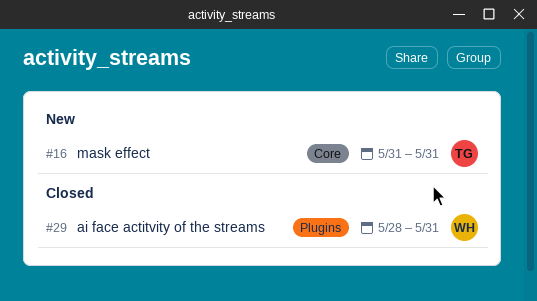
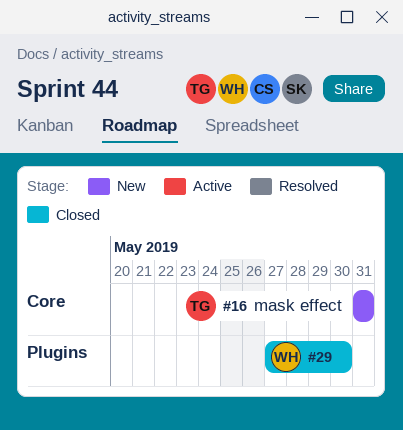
#29, start: May 28 -> May 27
#29, due: May 31 -> May 30

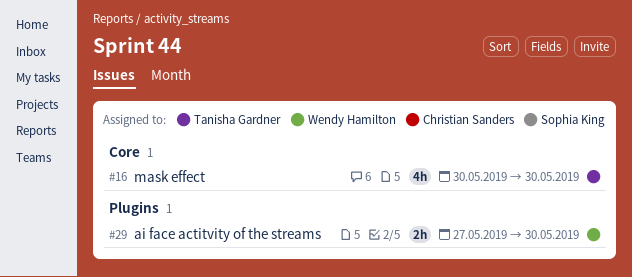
#16, start: May 31 -> May 30
#16, due: May 31 -> May 30

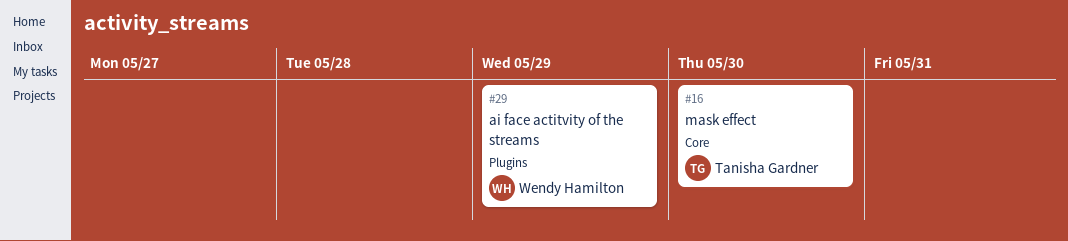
#29, due: May 30 -> May 29

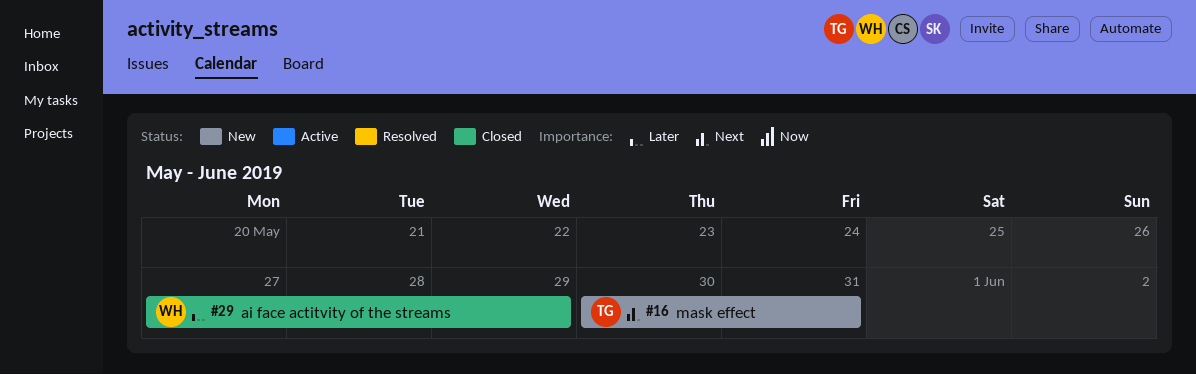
#16, due: May 30 -> May 31

